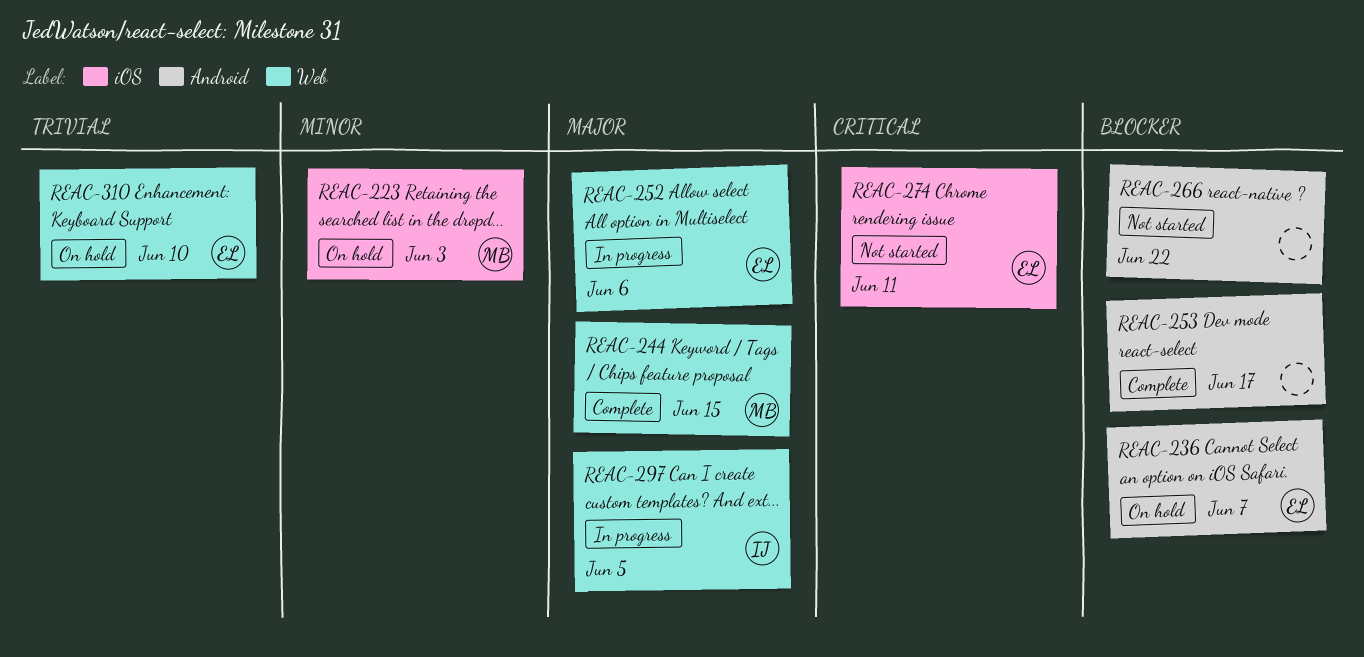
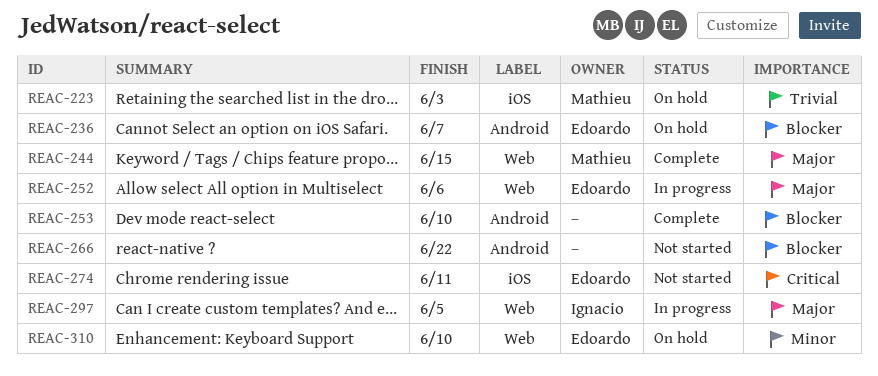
REAC-223, priority: Minor -> Trivial
REAC-253, due: Jun 17 -> Jun 10
REAC-310, priority: Trivial -> Minor

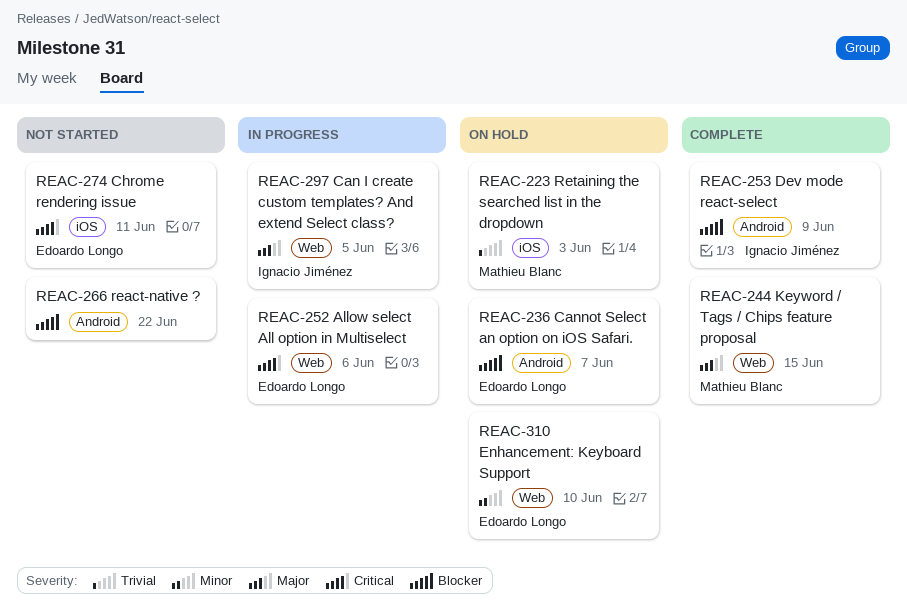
REAC-252, priority: Major -> Critical
REAC-253, owner: none -> Ignacio Jiménez
REAC-253, due: Jun 10 -> Jun 9

